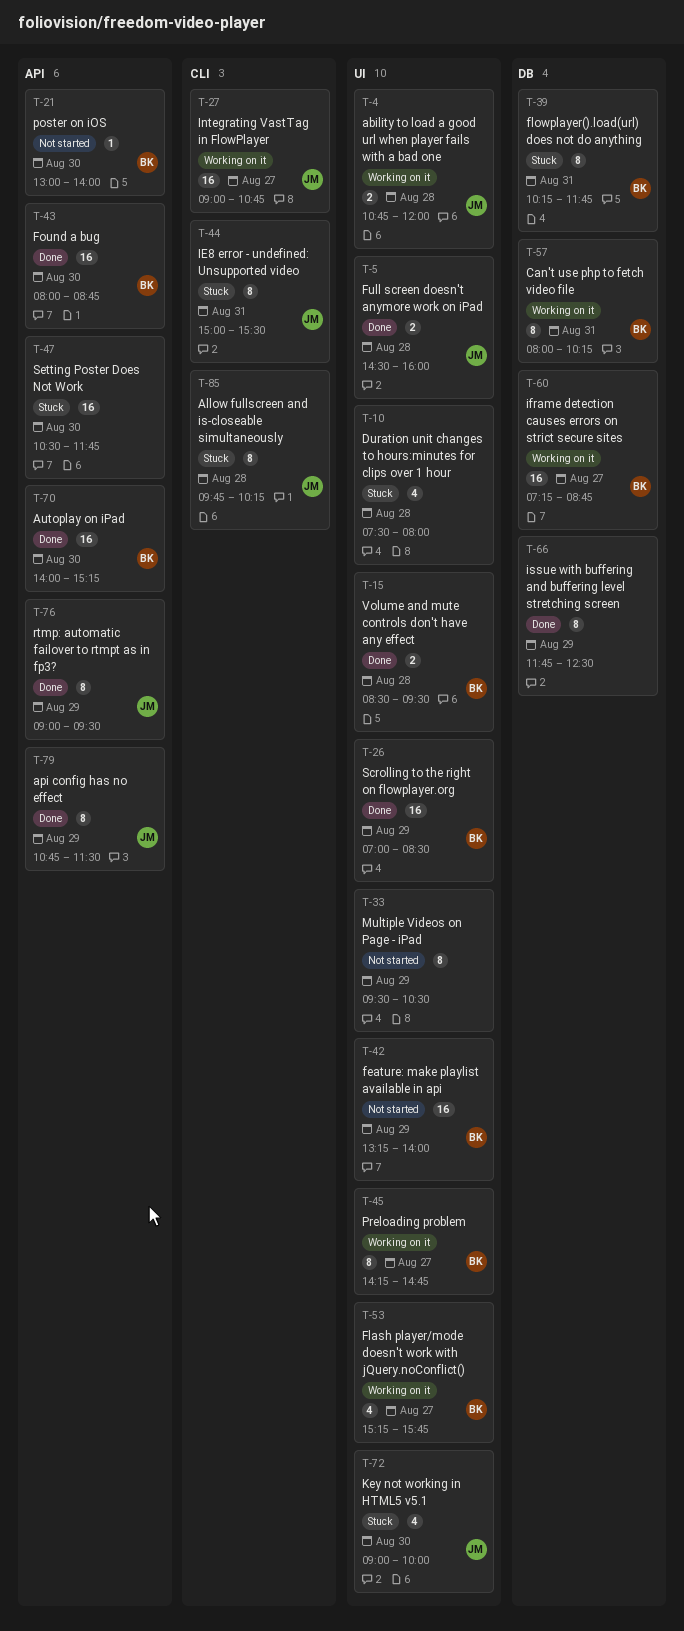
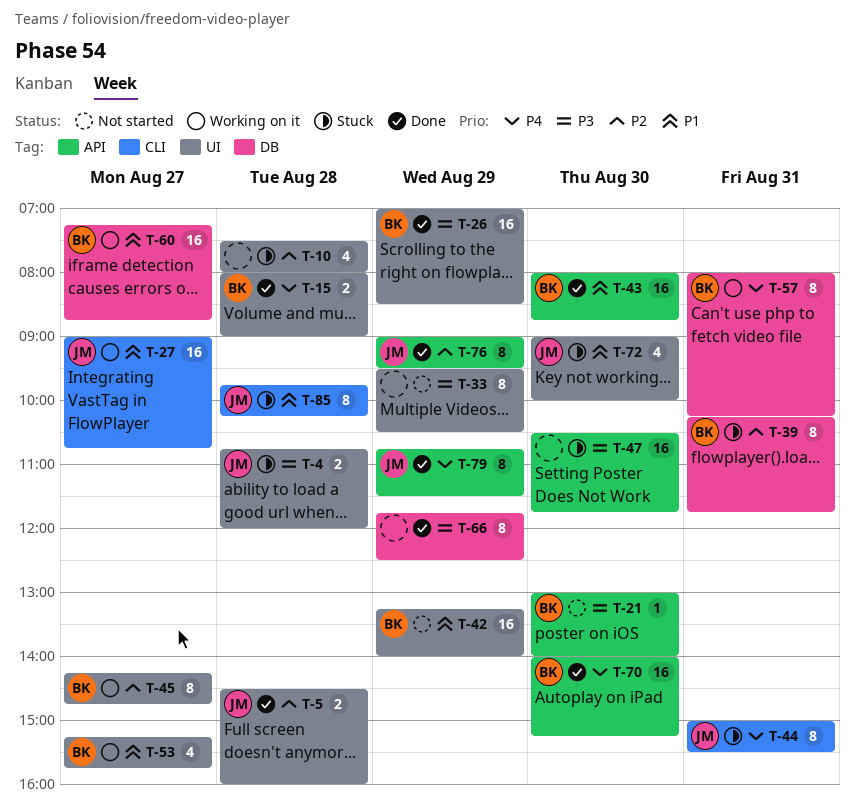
T-4, status: Working on it -> Stuck
T-15, begins: 08:30 -> 08:00
T-15, ends: 09:30 -> 09:00

